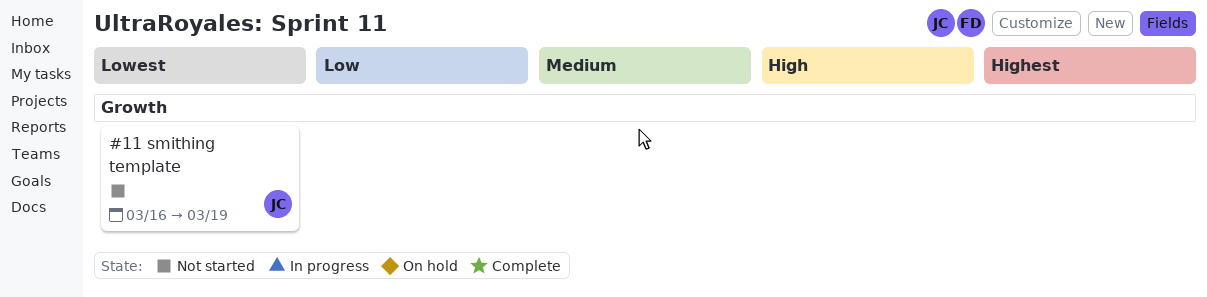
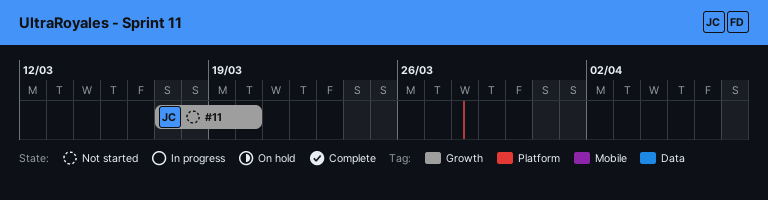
#11, start: Mar 16 -> Mar 17
#11, due: Mar 19 -> Mar 20

